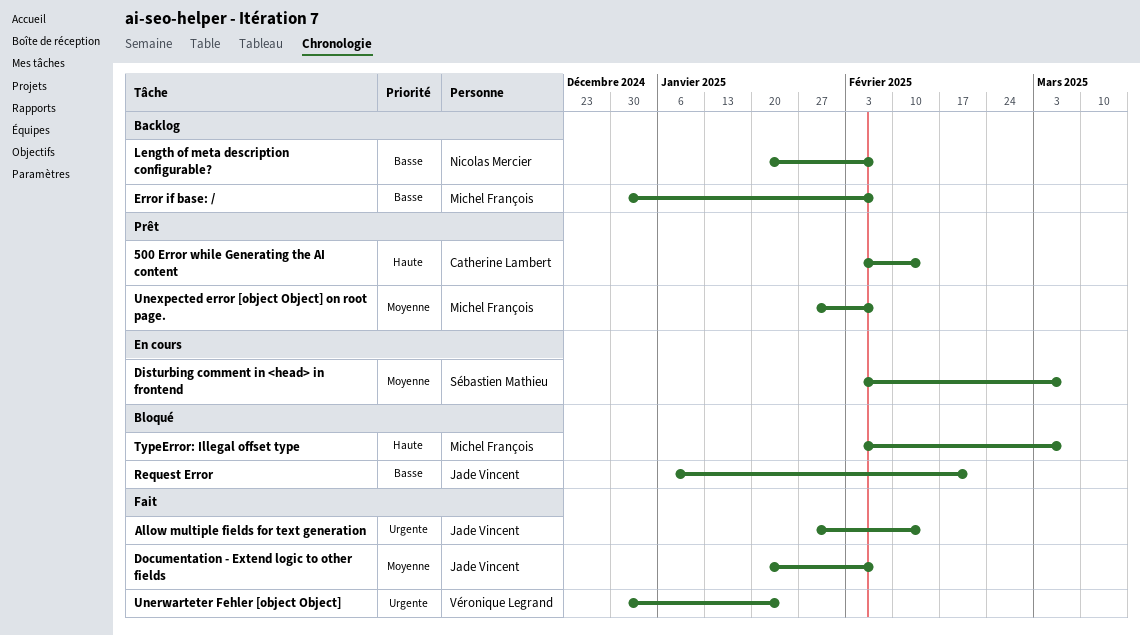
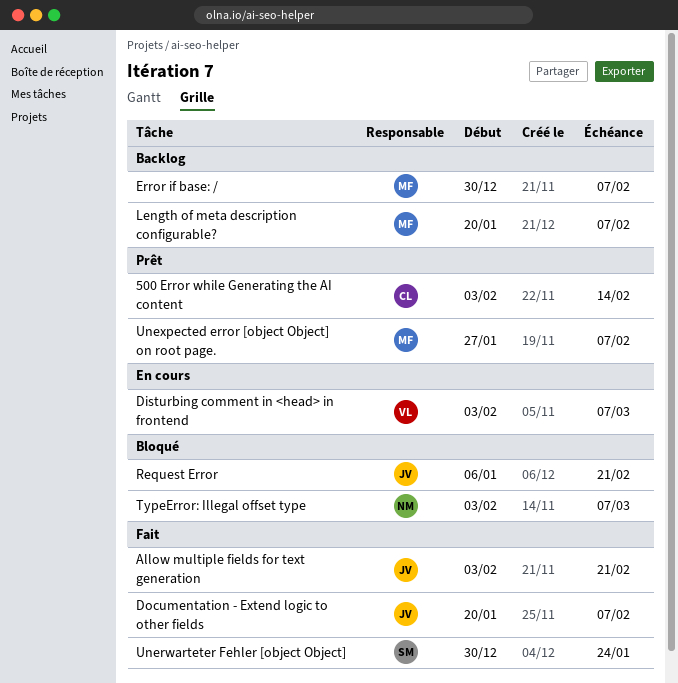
Allow multiple fields for text generation, start: Jan 27 -> Feb 3
Allow multiple fields for text generation, due: Feb 14 -> Feb 21
Disturbing comment in <head> in frontend, owner: Sébastien Mathieu -> Véronique Legrand
Length of meta description configurable?, owner: Nicolas Mercier -> Michel François
TypeError: Illegal offset type, owner: Michel François -> Nicolas Mercier
Unerwarteter Fehler [object Object], owner: Véronique Legrand -> Sébastien Mathieu

